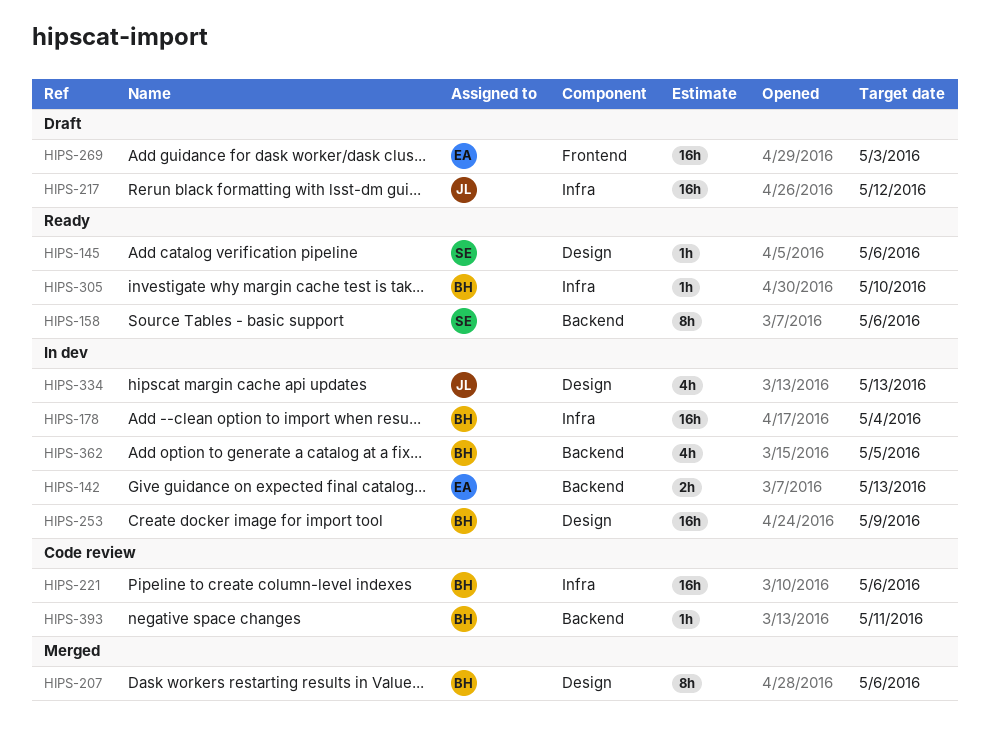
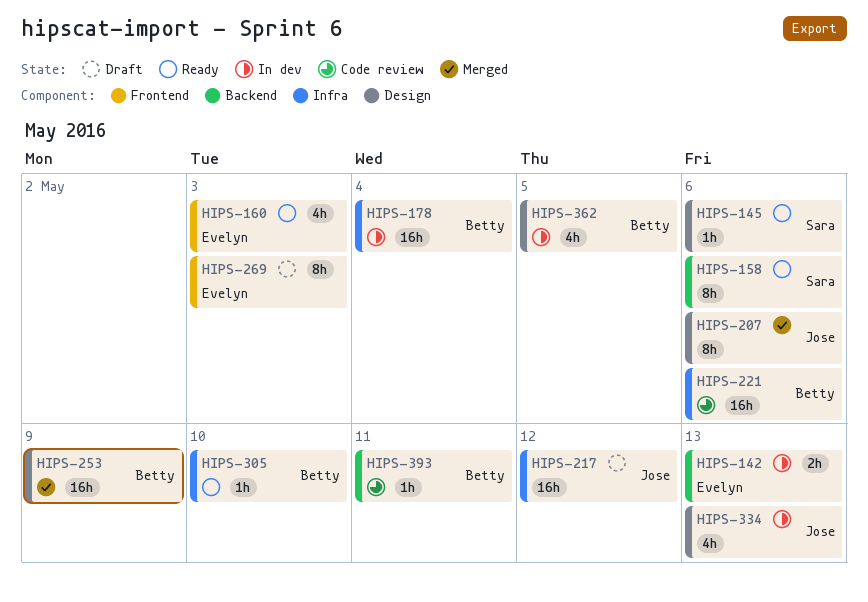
HIPS-160: none -> present
HIPS-207, owner: Betty -> Jose
HIPS-253, status: In dev -> Merged
HIPS-269, estimate: 16h -> 8h
HIPS-362, label: Backend -> Design

